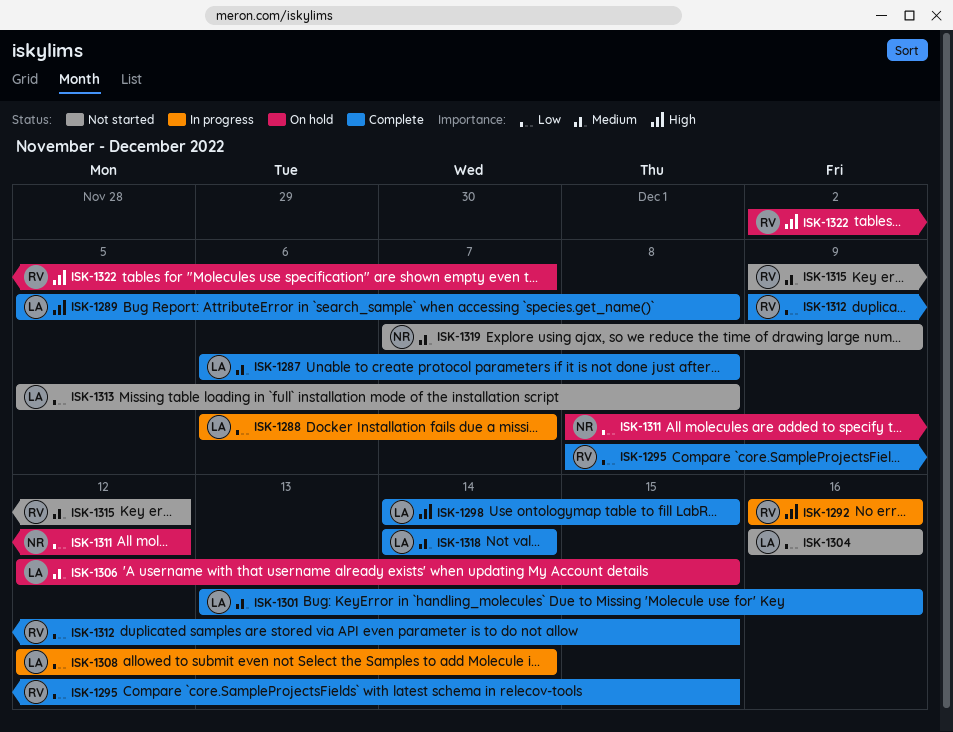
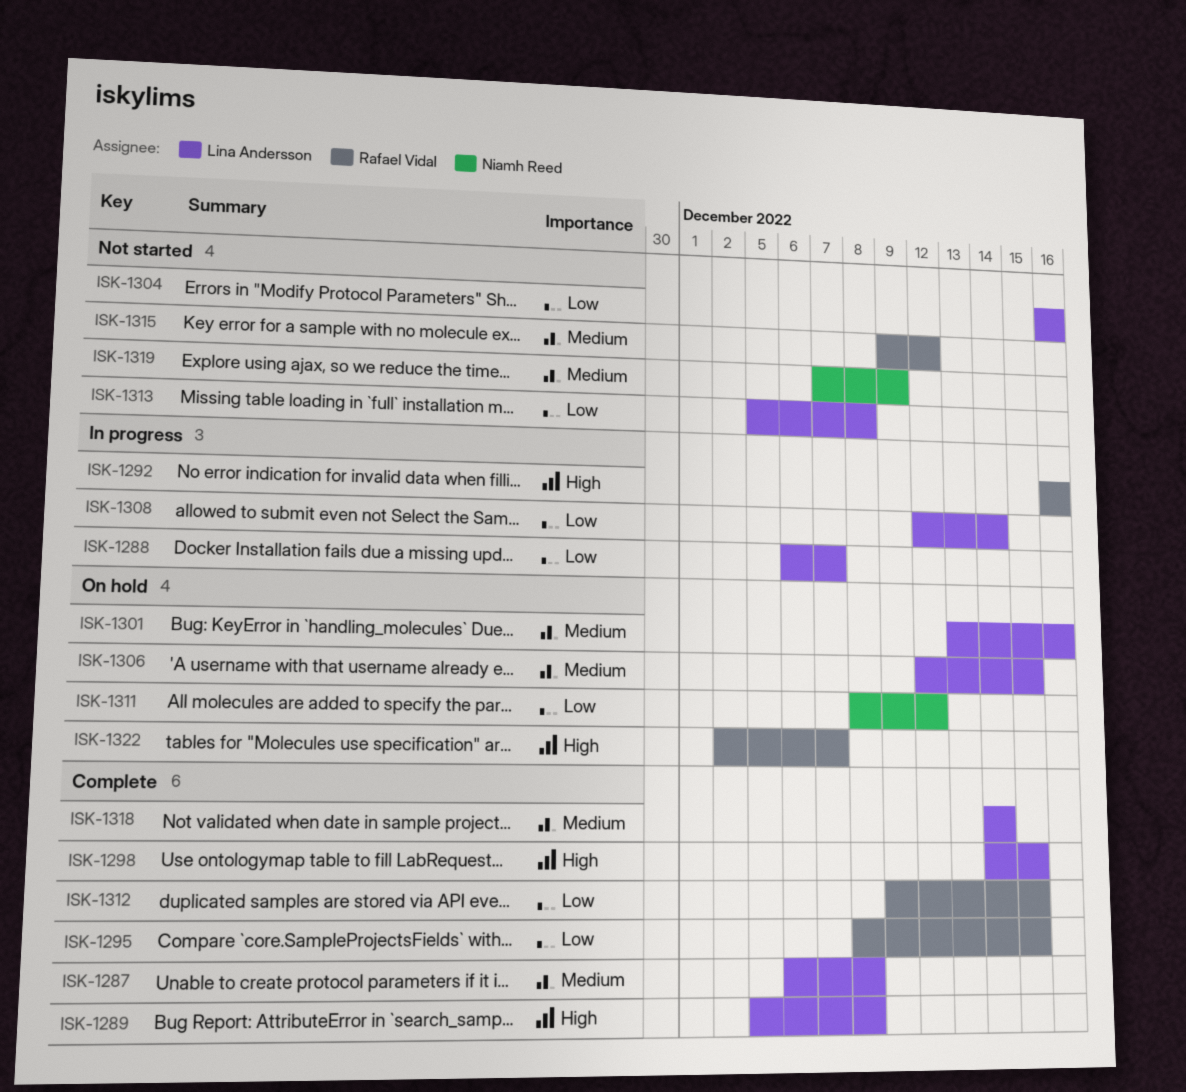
ISK-1301, status: Complete -> On hold

